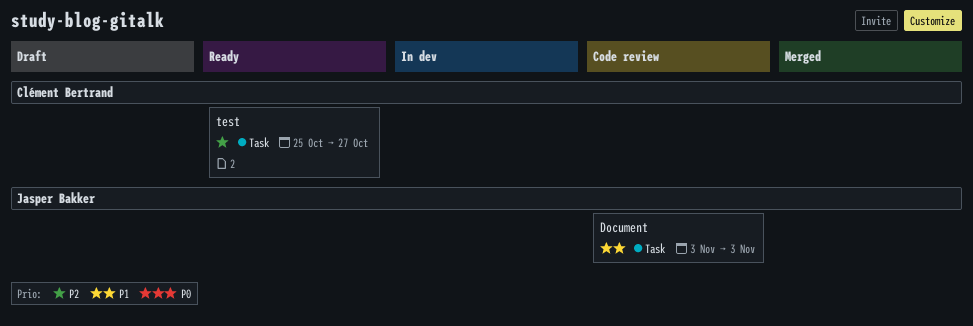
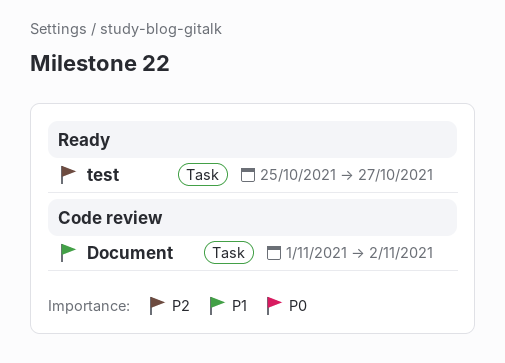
Document, start: Nov 3 -> Nov 1
Document, due: Nov 3 -> Nov 2

